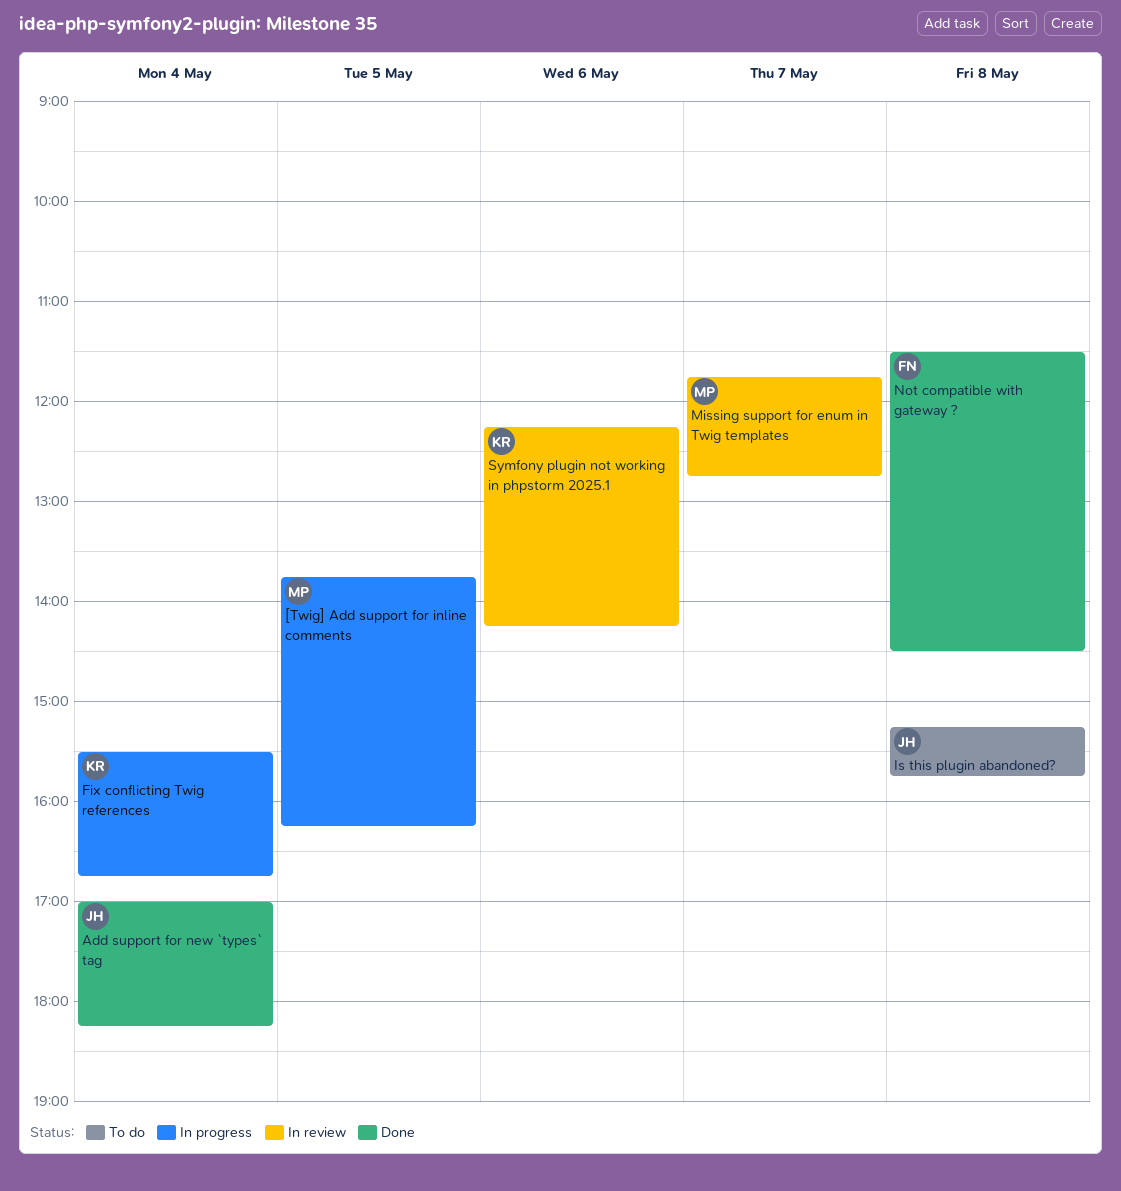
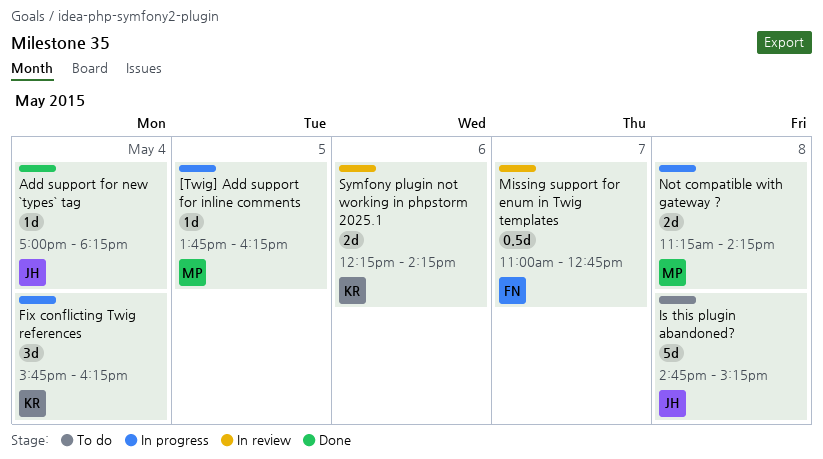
Fix conflicting Twig references, begins: 15:30 -> 15:45
Fix conflicting Twig references, ends: 16:45 -> 16:15
Is this plugin abandoned?, begins: 15:15 -> 14:45
Is this plugin abandoned?, ends: 15:45 -> 15:15
Missing support for enum in Twig templates, owner: MP -> FN
Missing support for enum in Twig templates, begins: 11:45 -> 11:00
Not compatible with gateway ?, status: Done -> In progress
Not compatible with gateway ?, owner: FN -> MP
Not compatible with gateway ?, begins: 11:30 -> 11:15
Not compatible with gateway ?, ends: 14:30 -> 14:15

